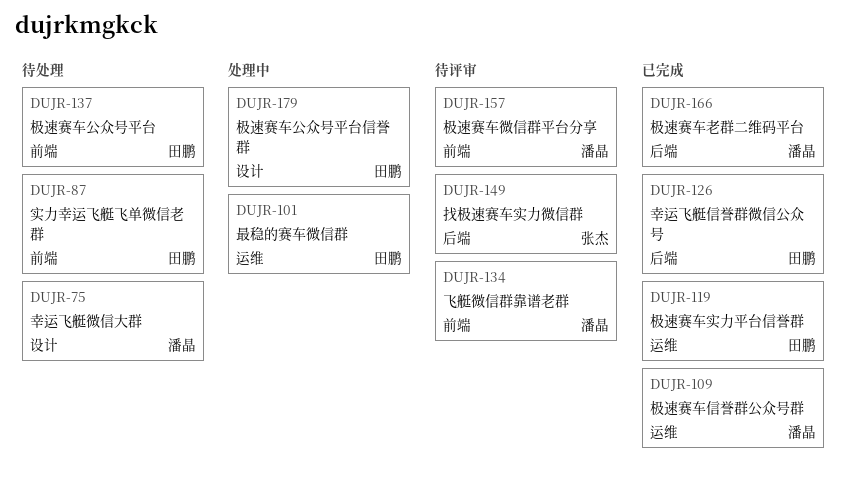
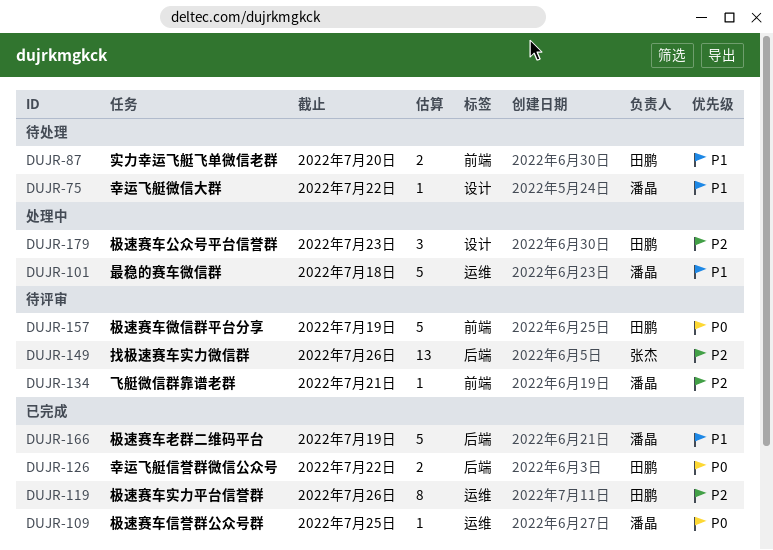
DUJR-101, owner: 田鹏 -> 潘晶
DUJR-137: present -> none
DUJR-157, owner: 潘晶 -> 田鹏

